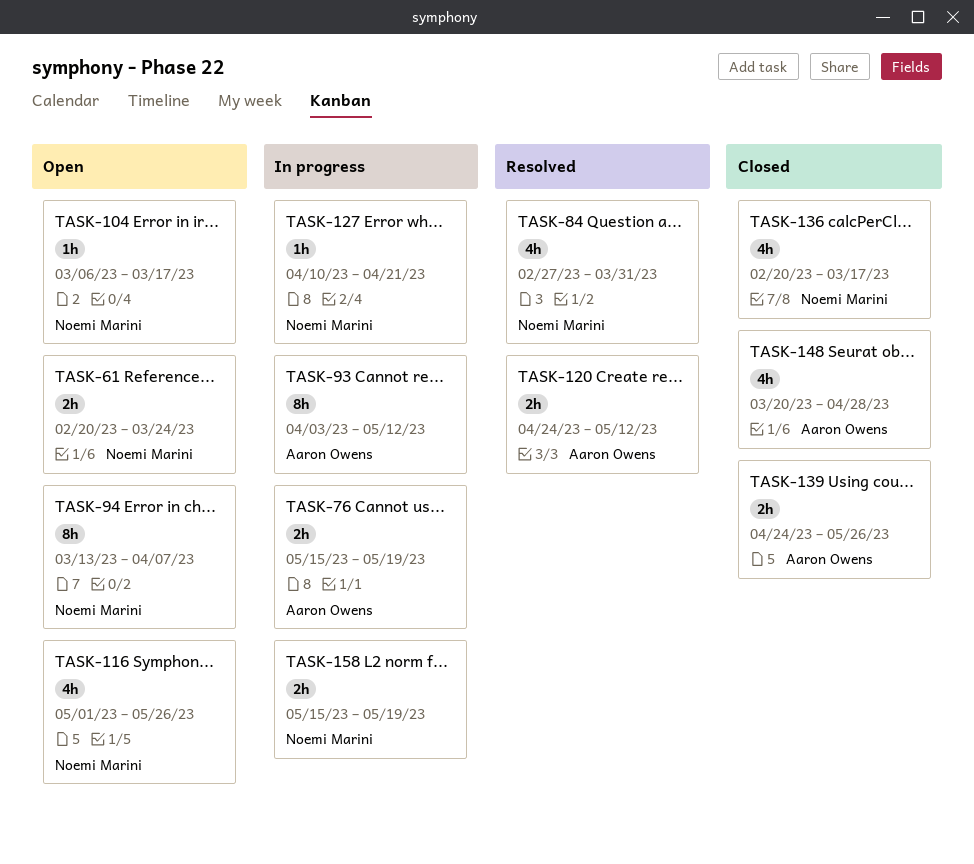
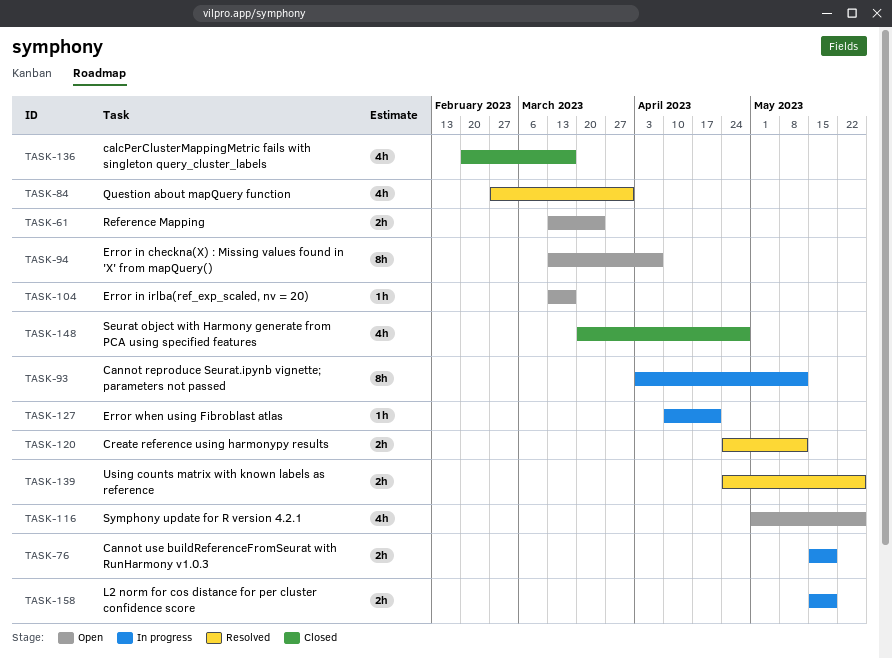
TASK-61, start: Feb 20 -> Mar 13
TASK-104, start: Mar 6 -> Mar 13
TASK-139, status: Closed -> Resolved

